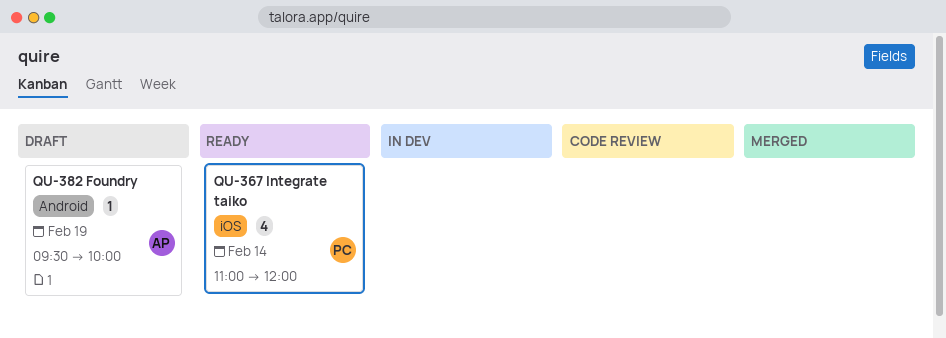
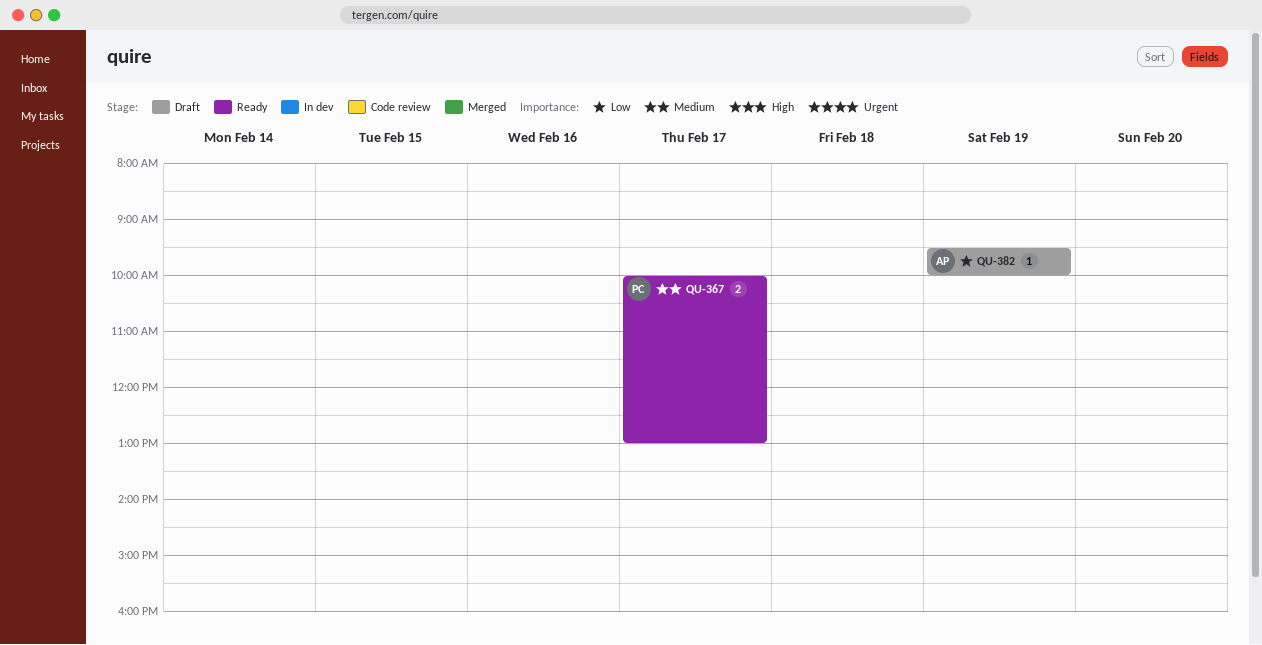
QU-367, estimate: 4 -> 2
QU-367, day: Feb 14 -> Feb 17
QU-367, begins: 11:00 -> 10:00
QU-367, ends: 12:00 -> 13:00

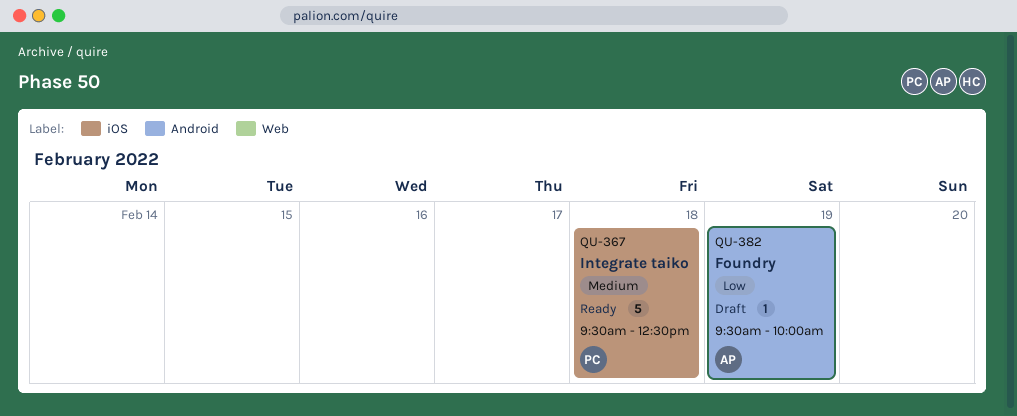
QU-367, estimate: 2 -> 5
QU-367, day: Feb 17 -> Feb 18
QU-367, begins: 10:00 -> 09:30
QU-367, ends: 13:00 -> 12:30

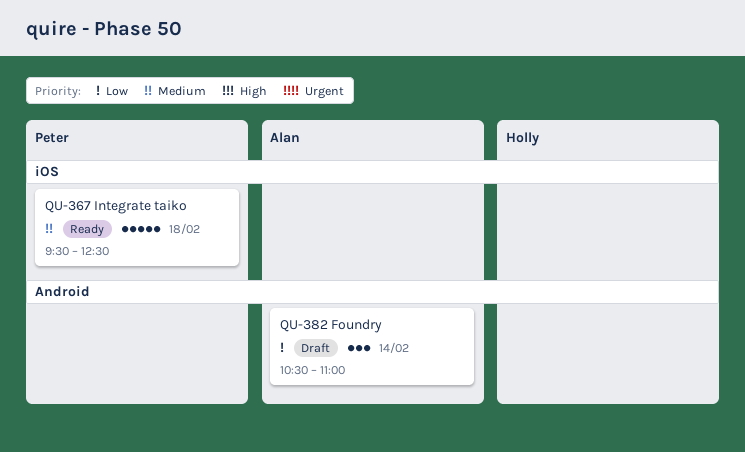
QU-382, estimate: 1 -> 3
QU-382, day: Feb 19 -> Feb 14
QU-382, begins: 09:30 -> 10:30
QU-382, ends: 10:00 -> 11:00

